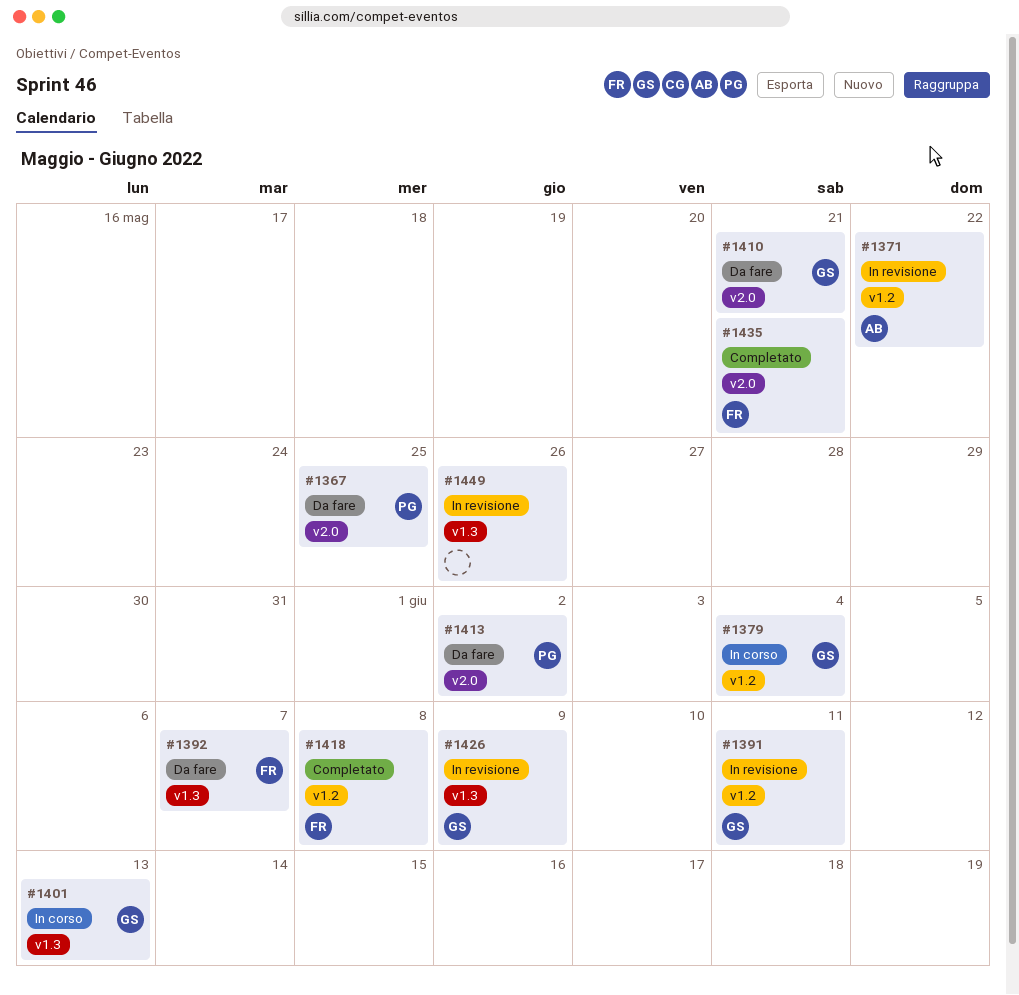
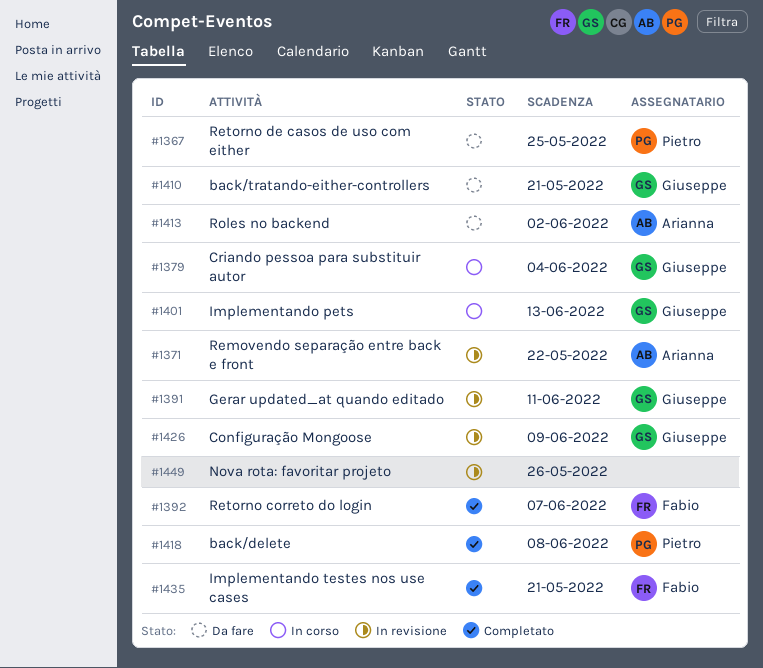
#1392, status: Da fare -> Completato
#1413, owner: Pietro -> Arianna
#1418, owner: Fabio -> Pietro

